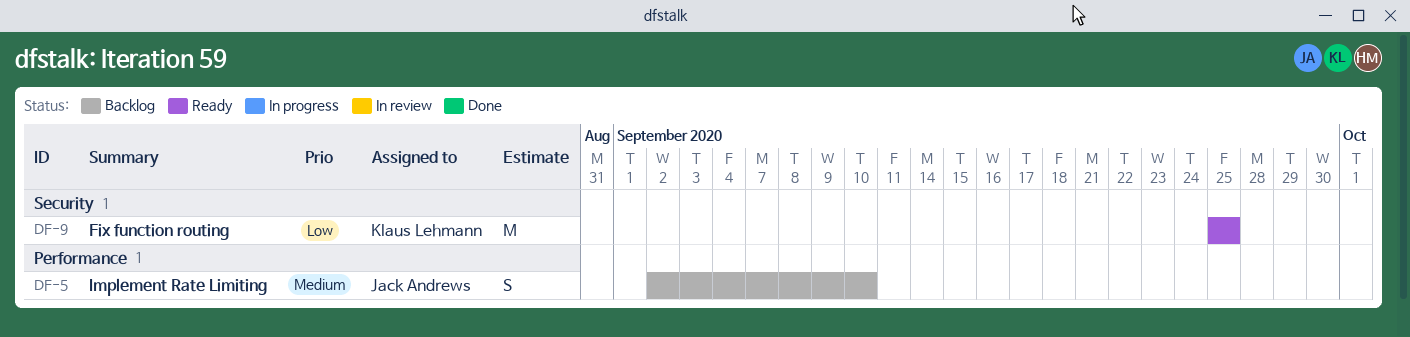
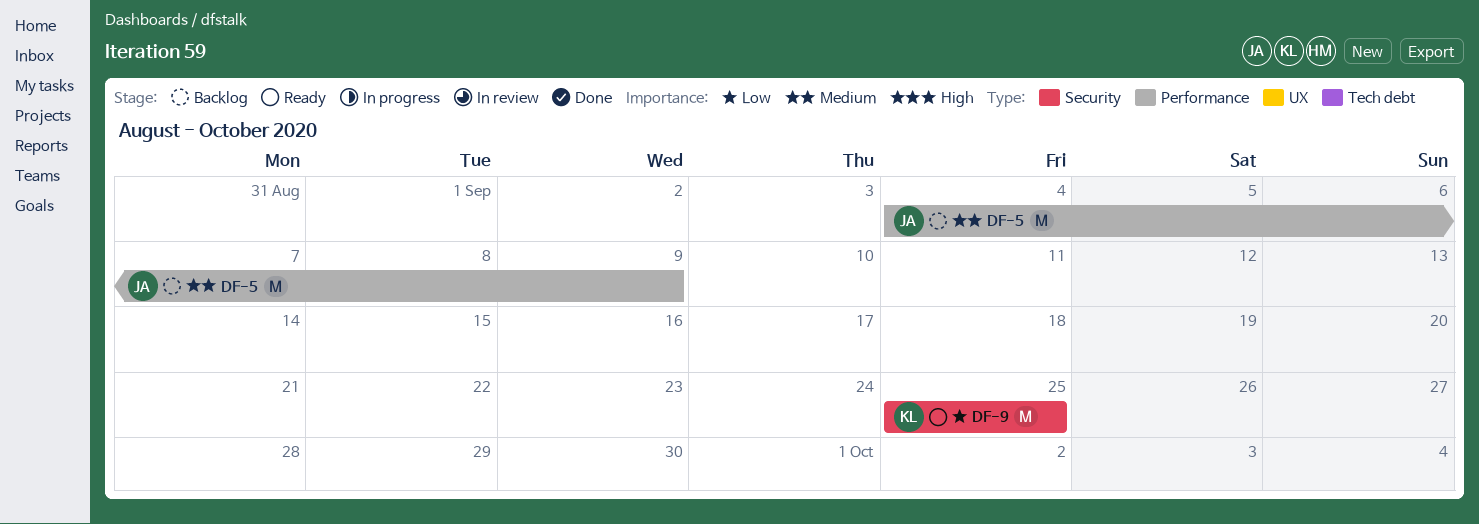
DF-5, estimate: S -> M
DF-5, start: Sep 2 -> Sep 4
DF-5, due: Sep 10 -> Sep 9

